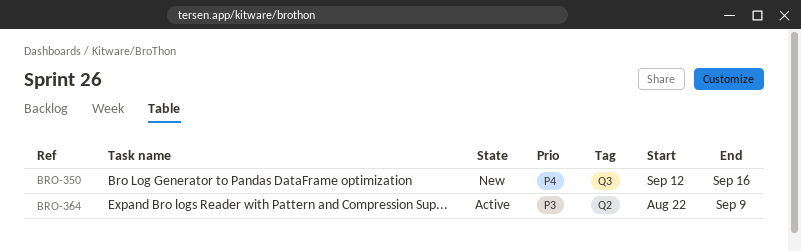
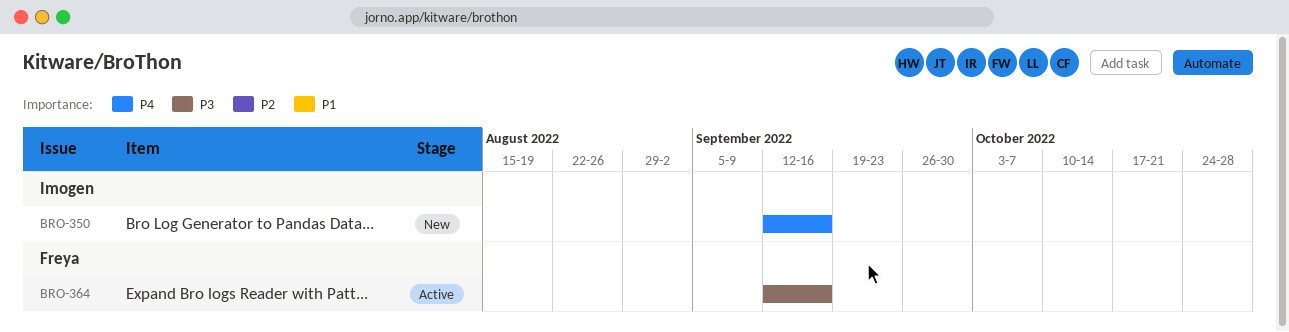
BRO-364, start: Aug 22 -> Sep 12
BRO-364, due: Sep 9 -> Sep 16

